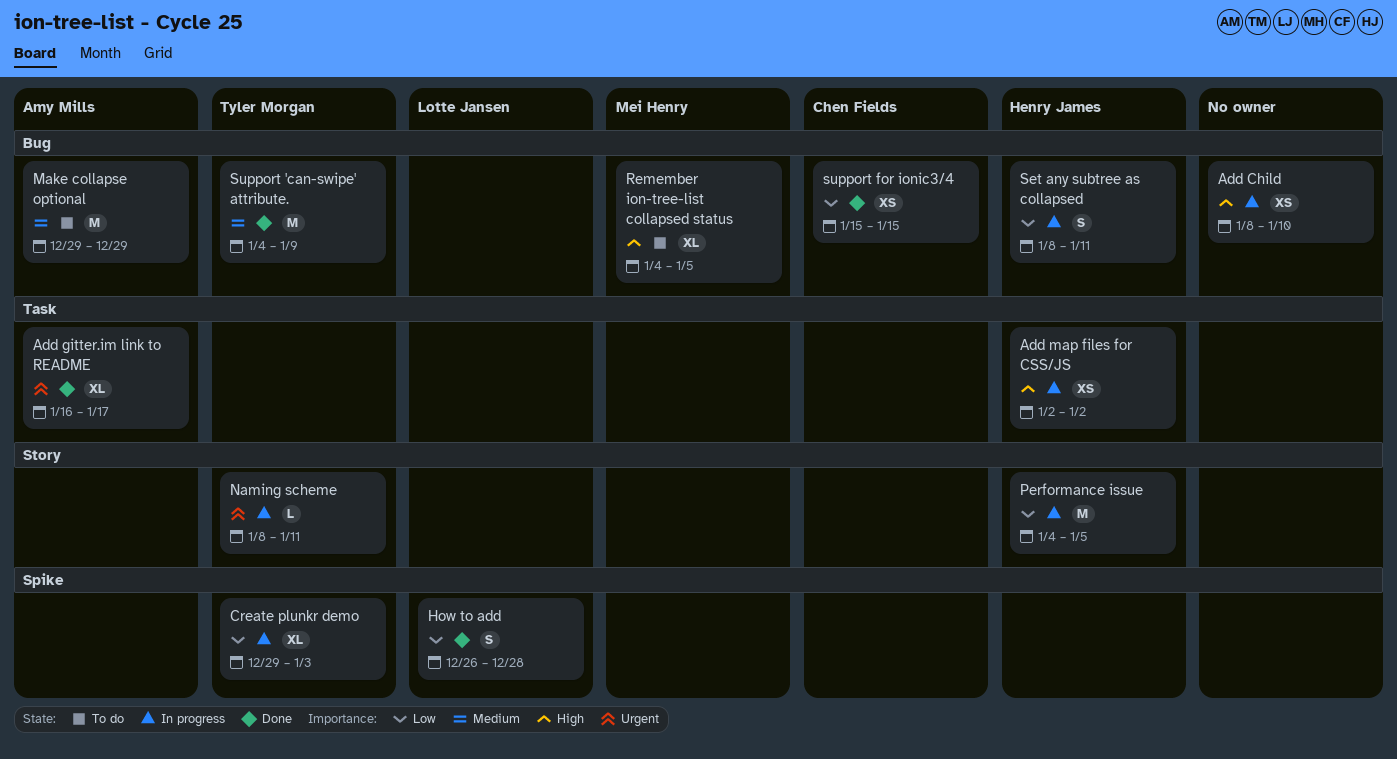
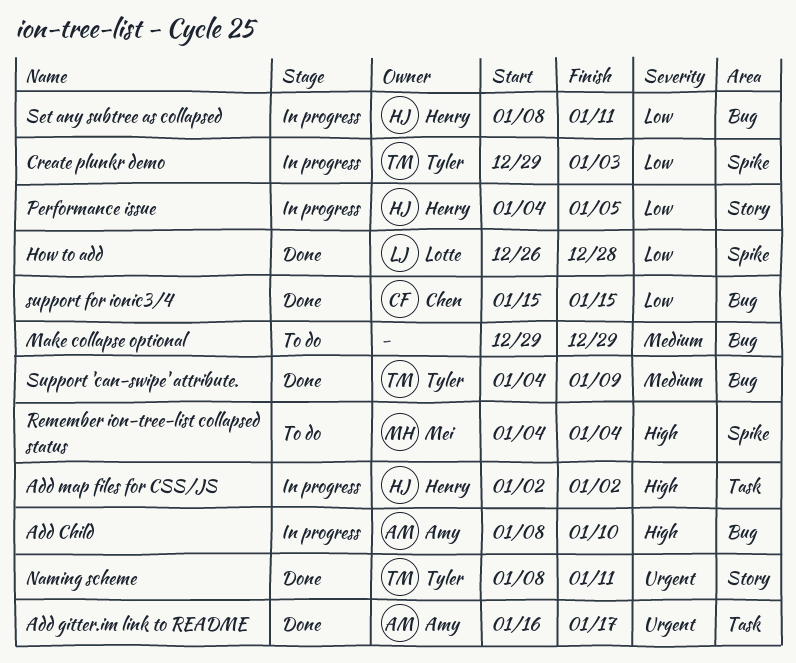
Add Child, owner: none -> Amy Mills
Make collapse optional, owner: Amy Mills -> none
Naming scheme, status: In progress -> Done
Remember ion-tree-list collapsed status, label: Bug -> Spike
Remember ion-tree-list collapsed status, due: Jan 5 -> Jan 4

